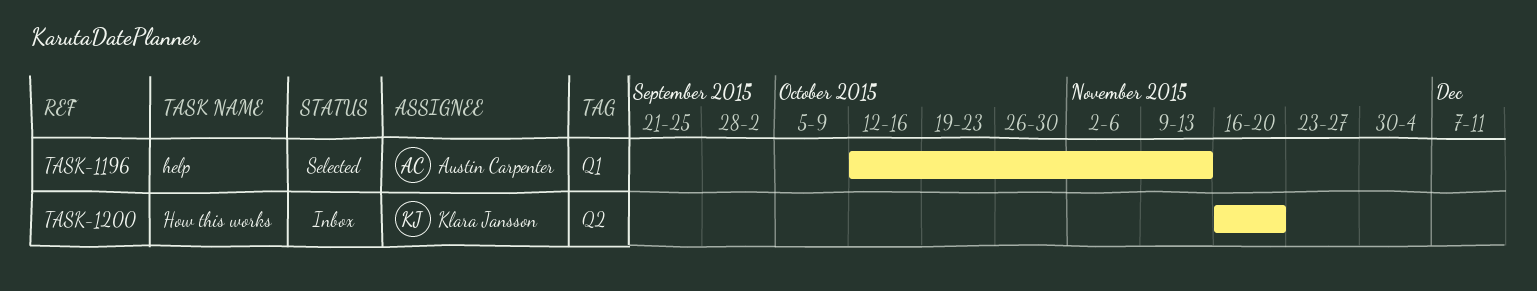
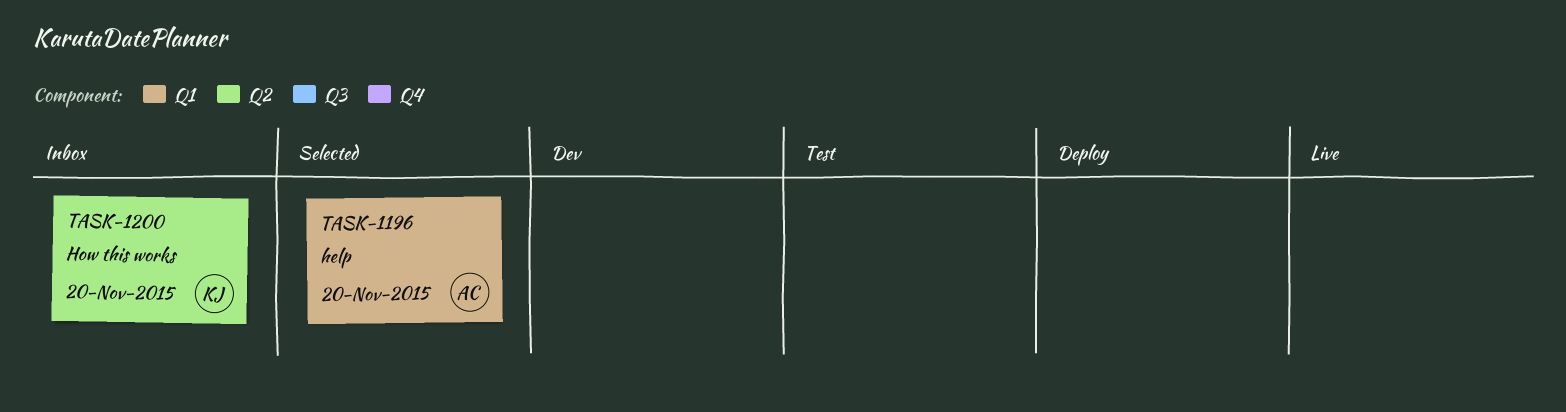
TASK-1196, due: Nov 13 -> Nov 20

